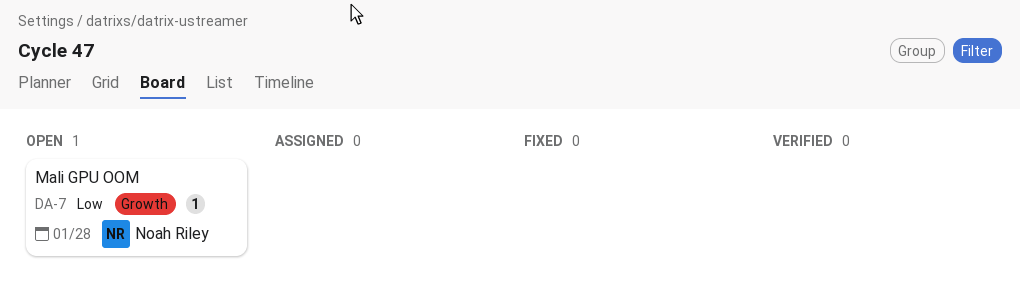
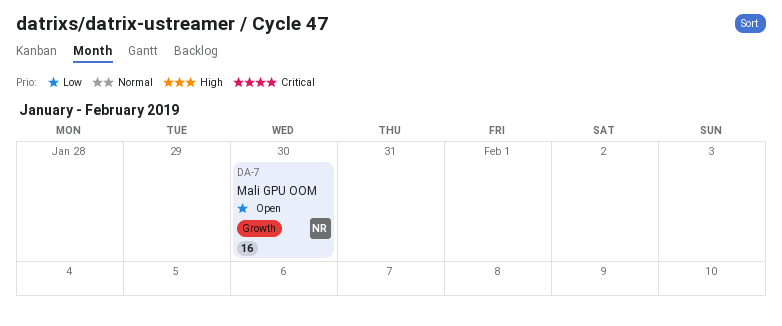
DA-7, estimate: 1 -> 16
DA-7, due: Jan 28 -> Jan 30

